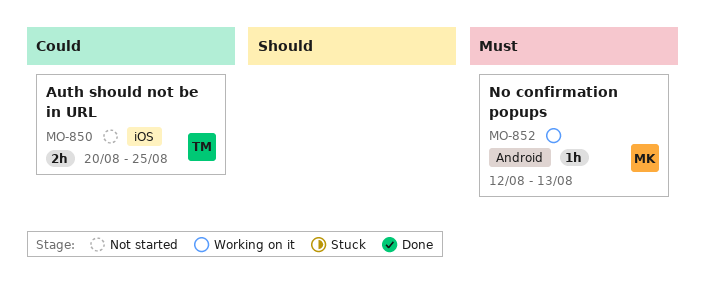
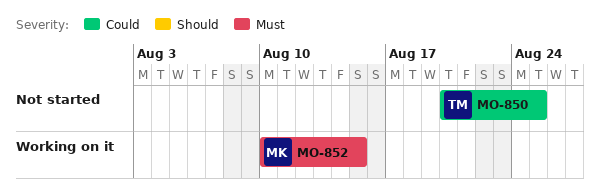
MO-852, start: Aug 12 -> Aug 10
MO-852, due: Aug 13 -> Aug 15

